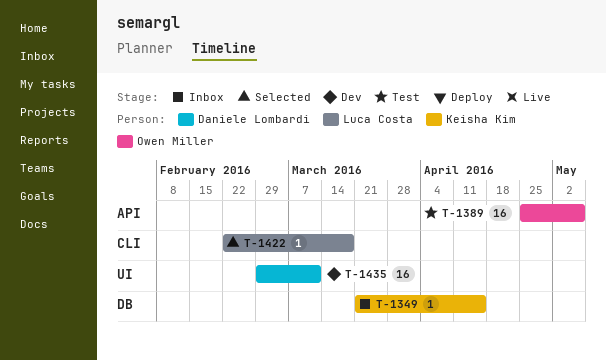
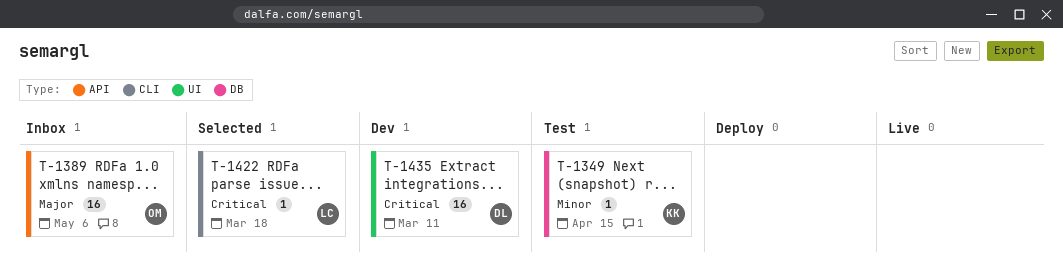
T-1349, status: Inbox -> Test
T-1389, status: Test -> Inbox

